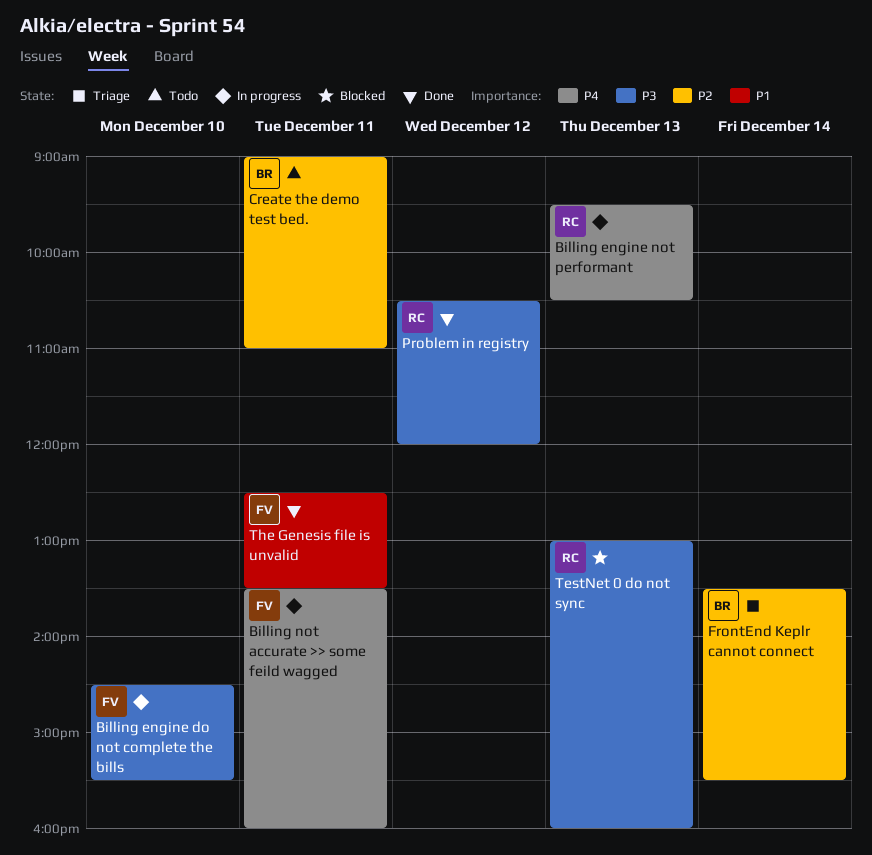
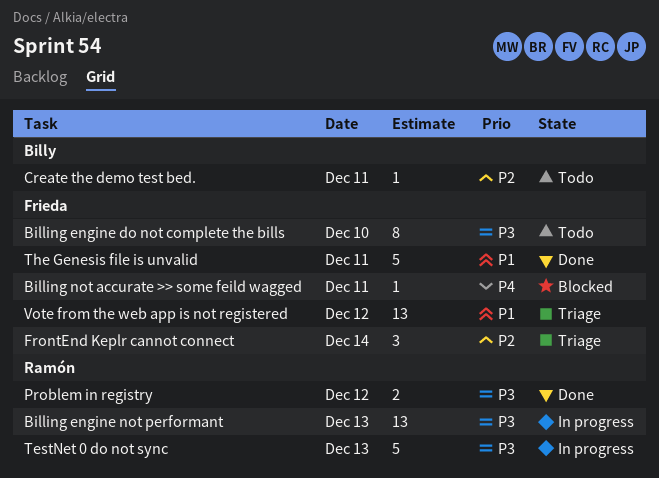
Billing engine do not complete the bills, status: In progress -> Todo
Billing engine not performant, priority: P4 -> P3
Billing not accurate >> some feild wagged, status: In progress -> Blocked
FrontEnd Keplr cannot connect, owner: Billy -> Frieda
TestNet 0 do not sync, status: Blocked -> In progress
Vote from the web app is not registered: none -> present

